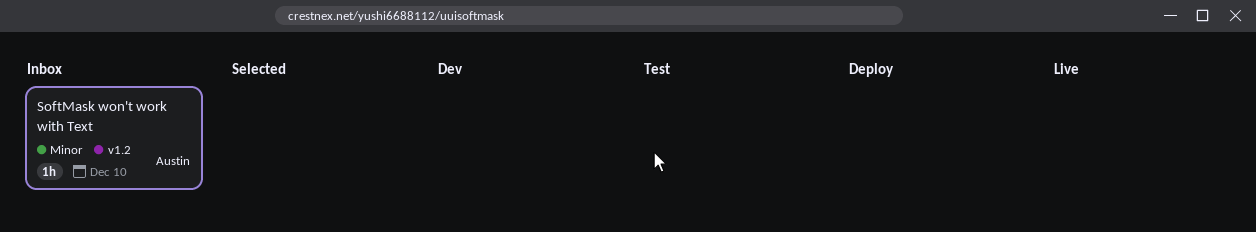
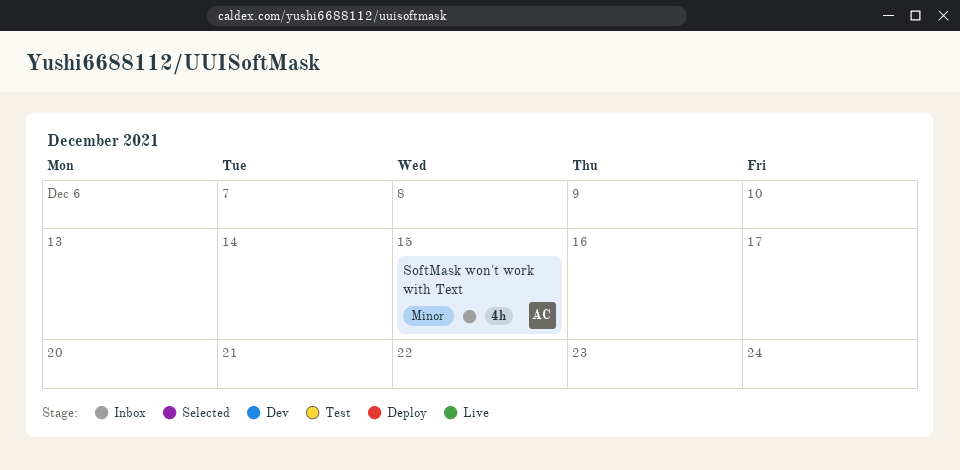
SoftMask won't work with Text, estimate: 1h -> 4h
SoftMask won't work with Text, due: Dec 10 -> Dec 15

